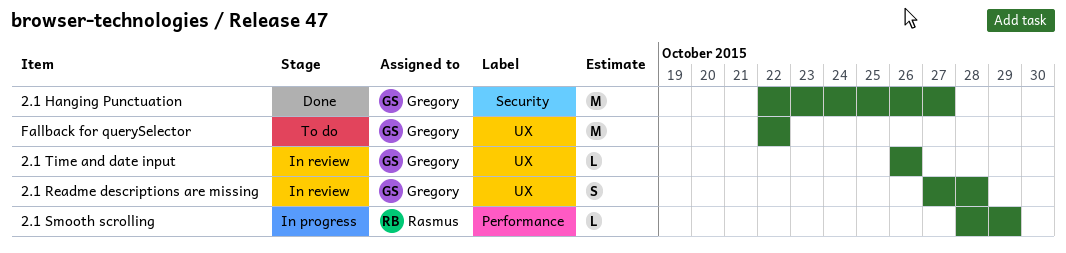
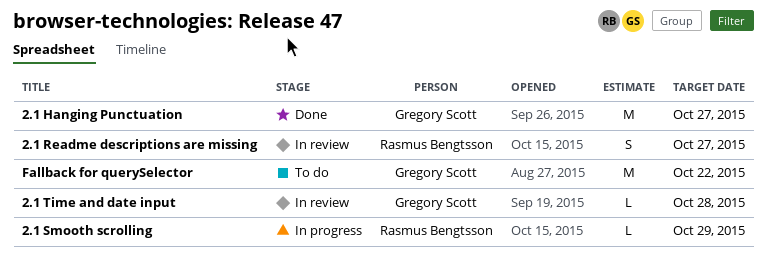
2.1 Readme descriptions are missing, owner: Gregory Scott -> Rasmus Bengtsson
2.1 Readme descriptions are missing, due: Oct 28 -> Oct 27
2.1 Time and date input, due: Oct 26 -> Oct 28

